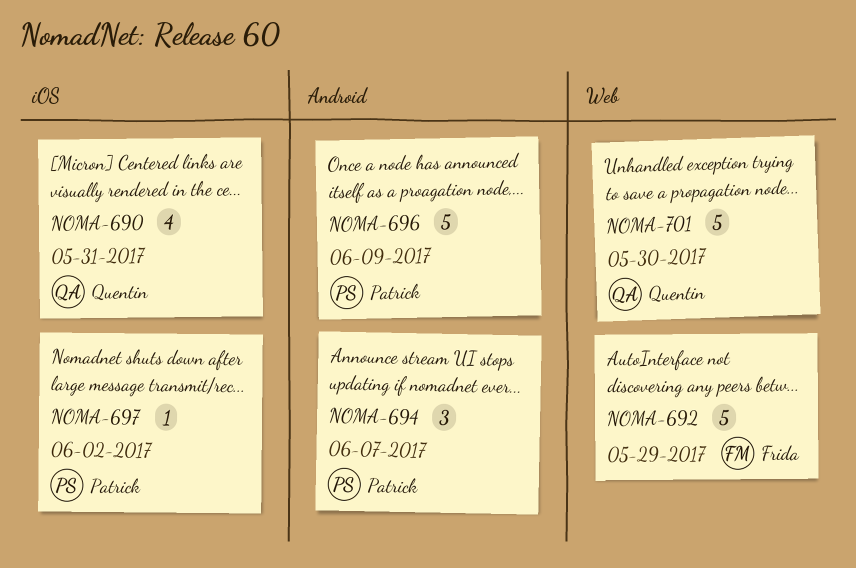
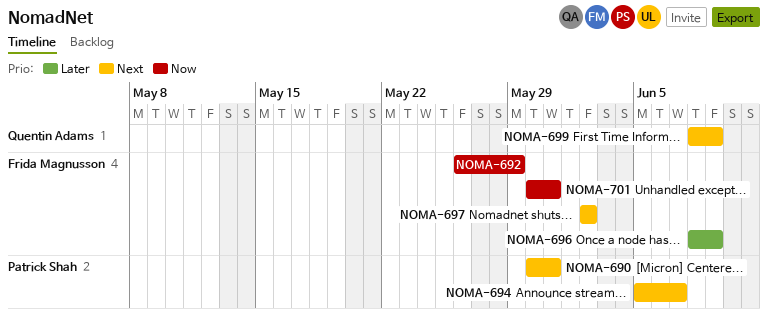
NOMA-690, owner: Quentin Adams -> Patrick Shah
NOMA-696, owner: Patrick Shah -> Frida Magnusson
NOMA-697, owner: Patrick Shah -> Frida Magnusson
NOMA-699: none -> present
NOMA-701, owner: Quentin Adams -> Frida Magnusson
NOMA-701, due: May 30 -> May 31

